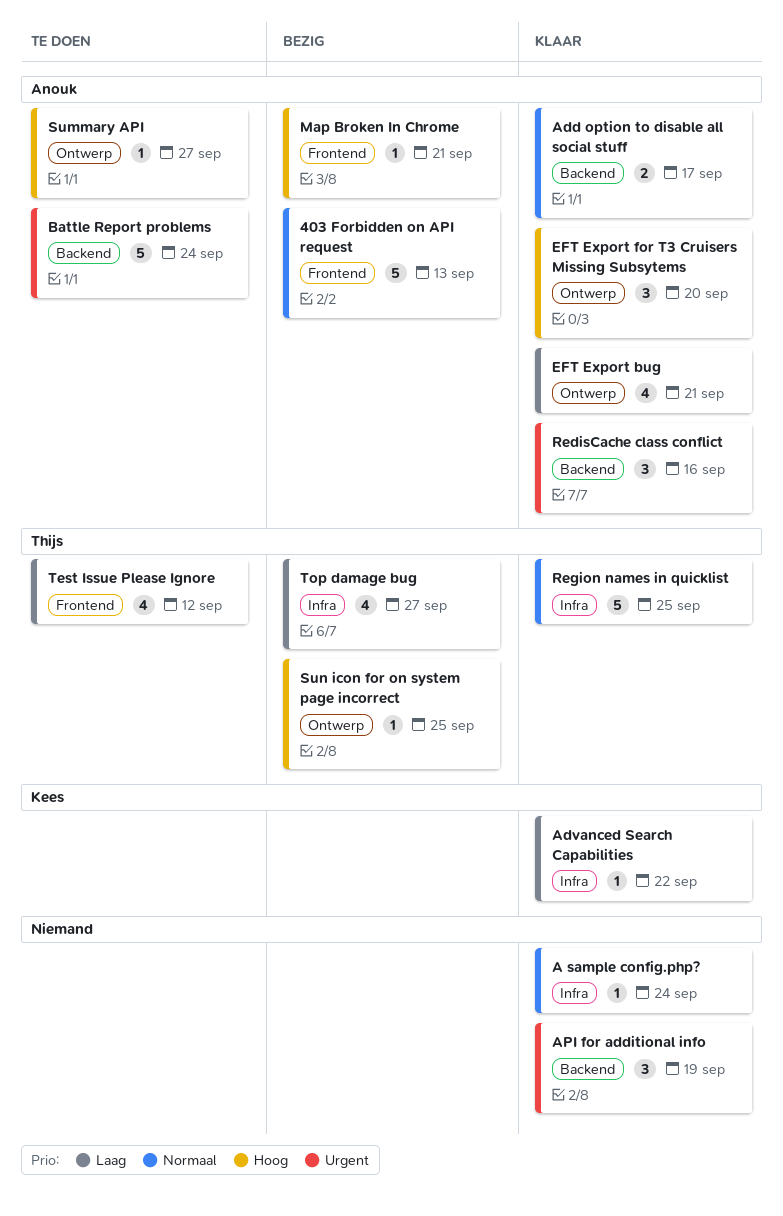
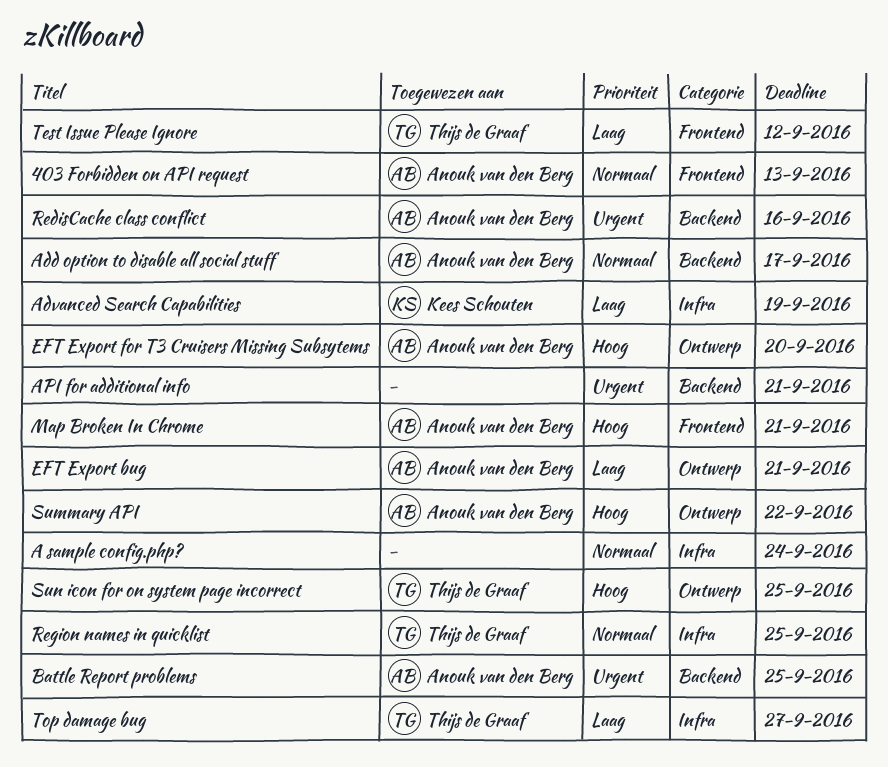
Advanced Search Capabilities, due: Sep 22 -> Sep 19
API for additional info, due: Sep 19 -> Sep 21
Battle Report problems, due: Sep 24 -> Sep 25
Summary API, due: Sep 27 -> Sep 22

